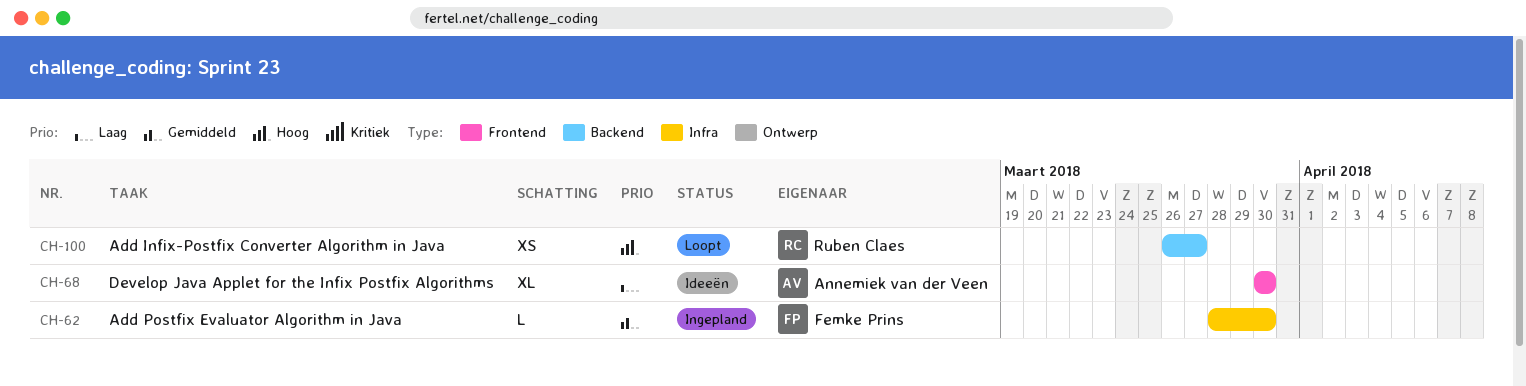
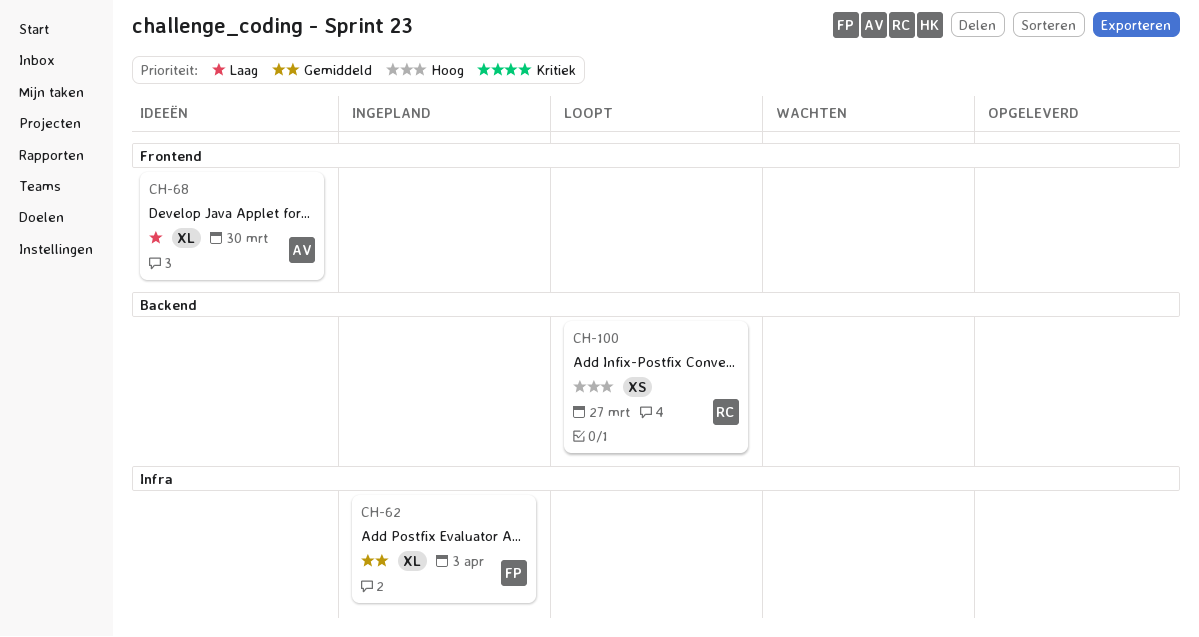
CH-62, estimate: L -> XL
CH-62, due: Mar 30 -> Apr 3

